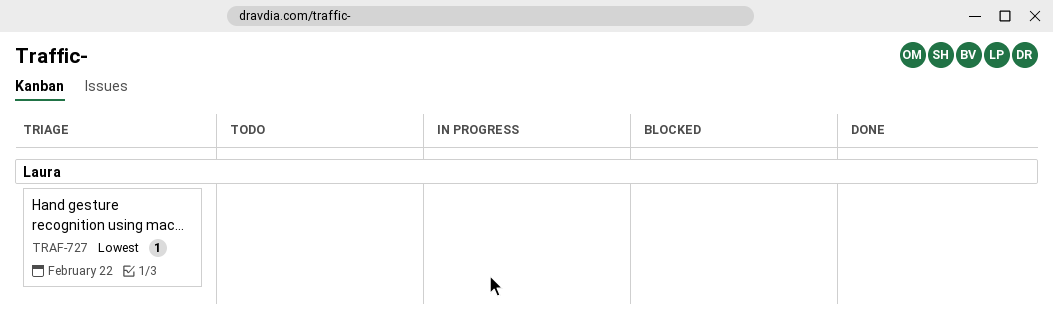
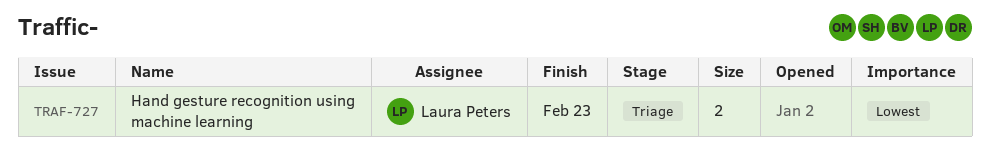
TRAF-727, estimate: 1 -> 2
TRAF-727, due: Feb 22 -> Feb 23

